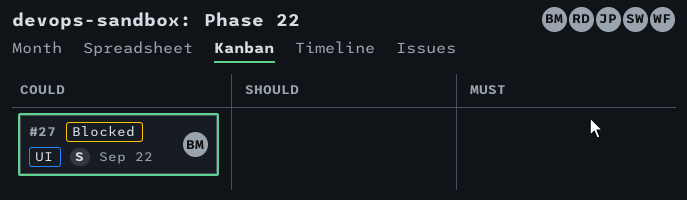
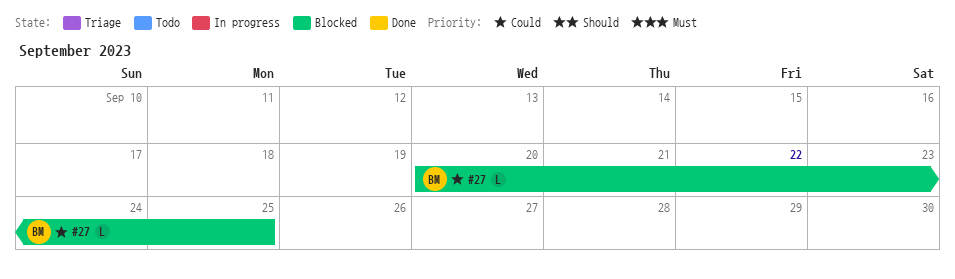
#27, estimate: S -> L
#27, due: Sep 22 -> Sep 25

